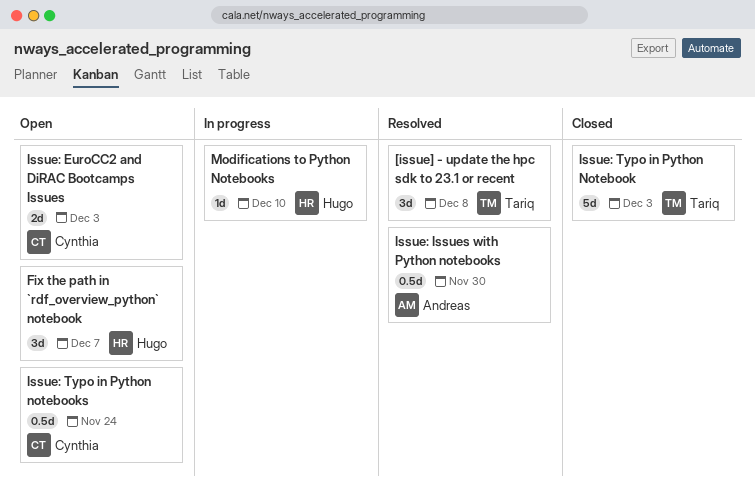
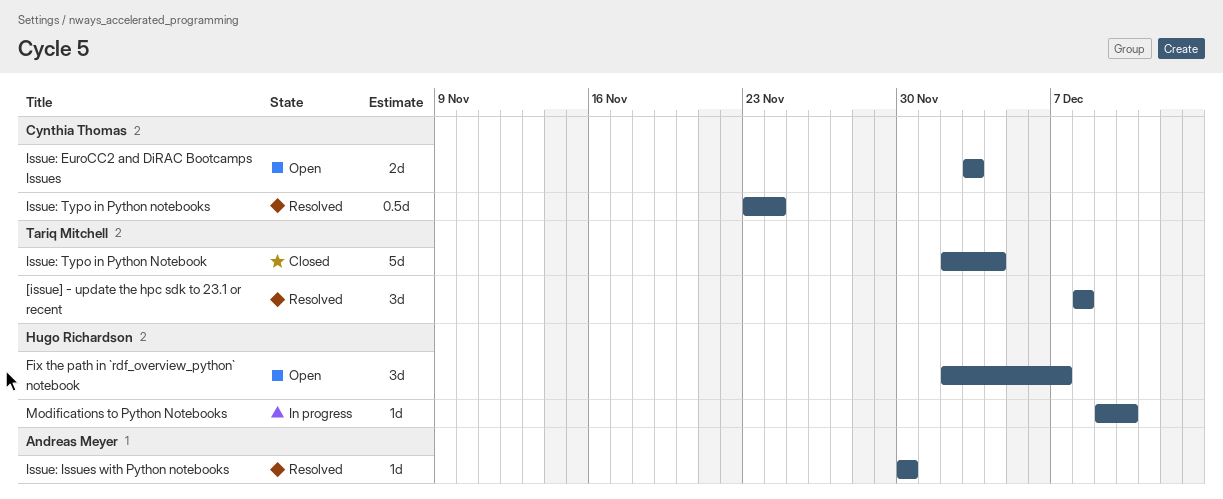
Issue: Issues with Python notebooks, estimate: 0.5d -> 1d
Issue: Typo in Python Notebook, due: Dec 3 -> Dec 4
Issue: Typo in Python notebooks, status: Open -> Resolved

